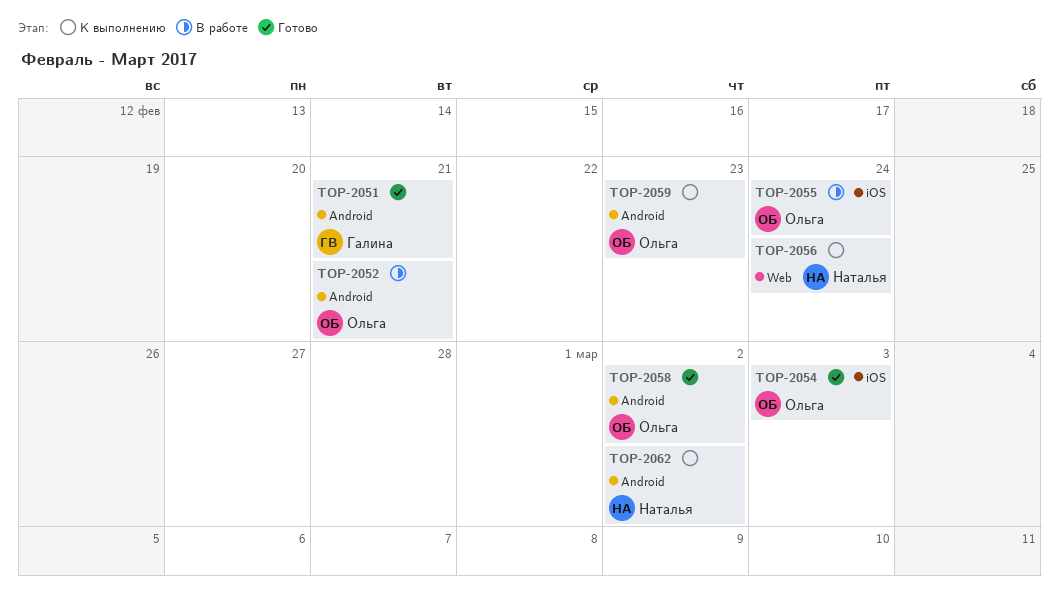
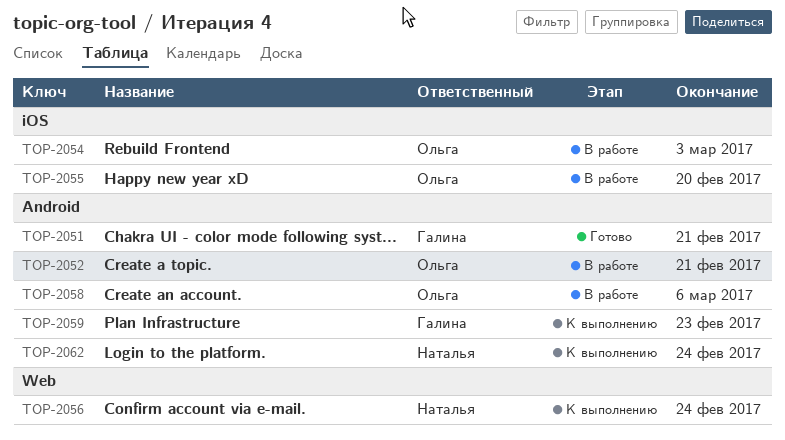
TOP-2054, status: Готово -> В работе
TOP-2055, due: Feb 24 -> Feb 20
TOP-2058, status: Готово -> В работе
TOP-2058, due: Mar 2 -> Mar 6
TOP-2059, owner: Ольга -> Галина
TOP-2062, due: Mar 2 -> Feb 24

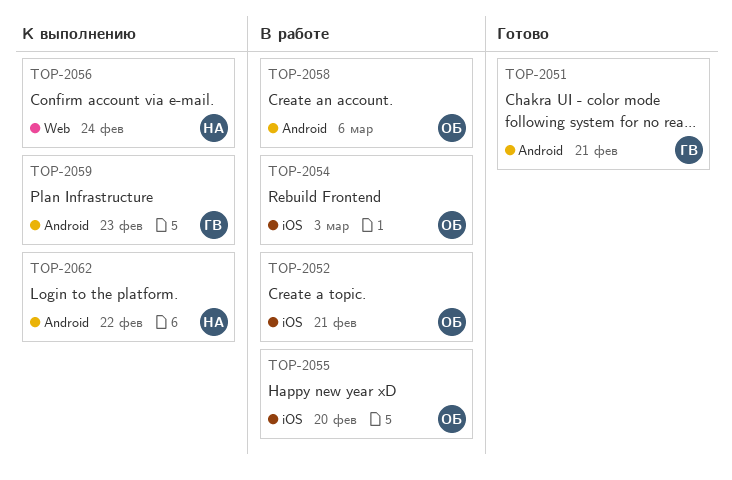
TOP-2052, label: Android -> iOS
TOP-2062, due: Feb 24 -> Feb 22

